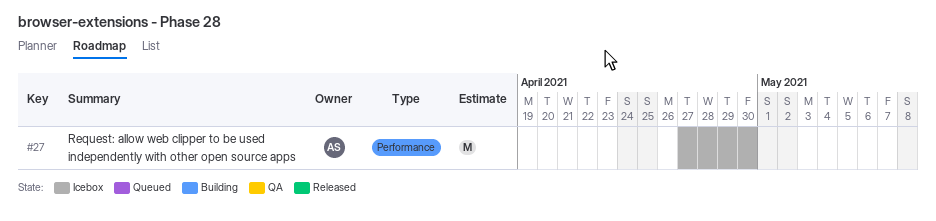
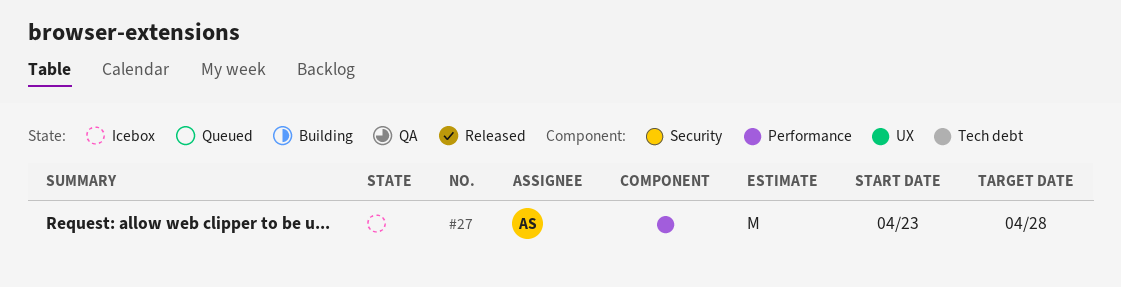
#27, start: Apr 27 -> Apr 23
#27, due: Apr 30 -> Apr 28

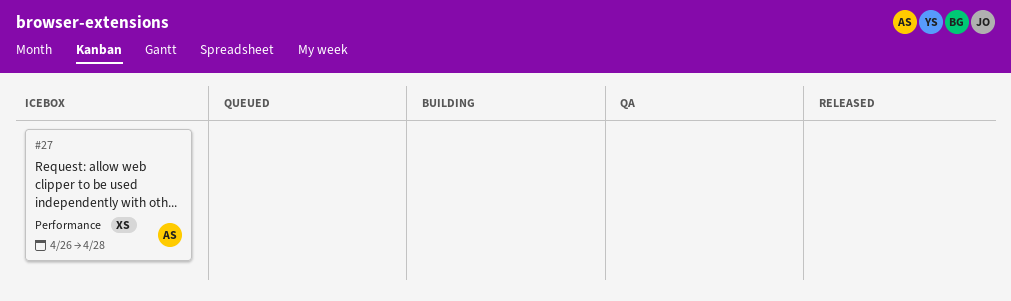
#27, estimate: M -> XS
#27, start: Apr 23 -> Apr 26

